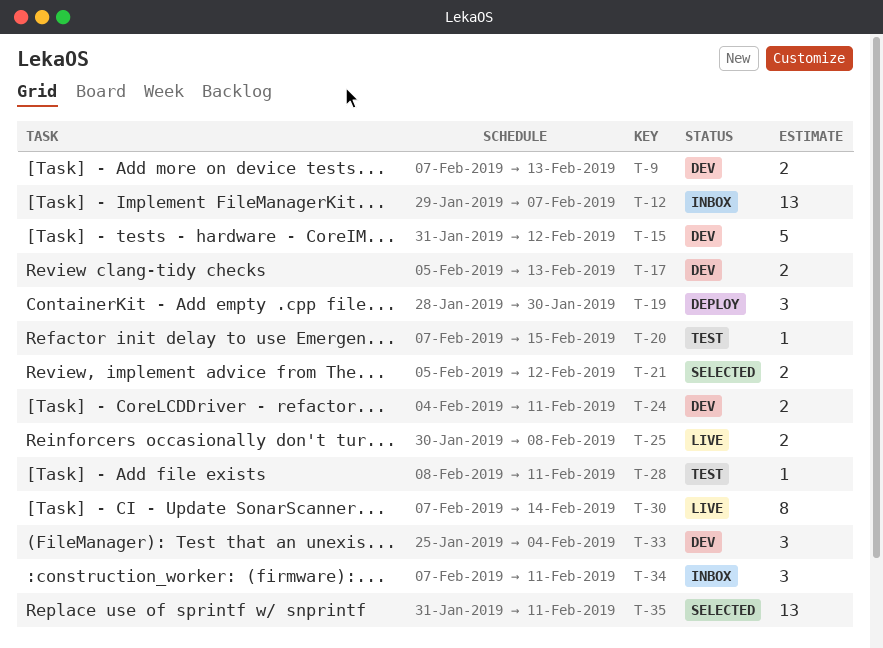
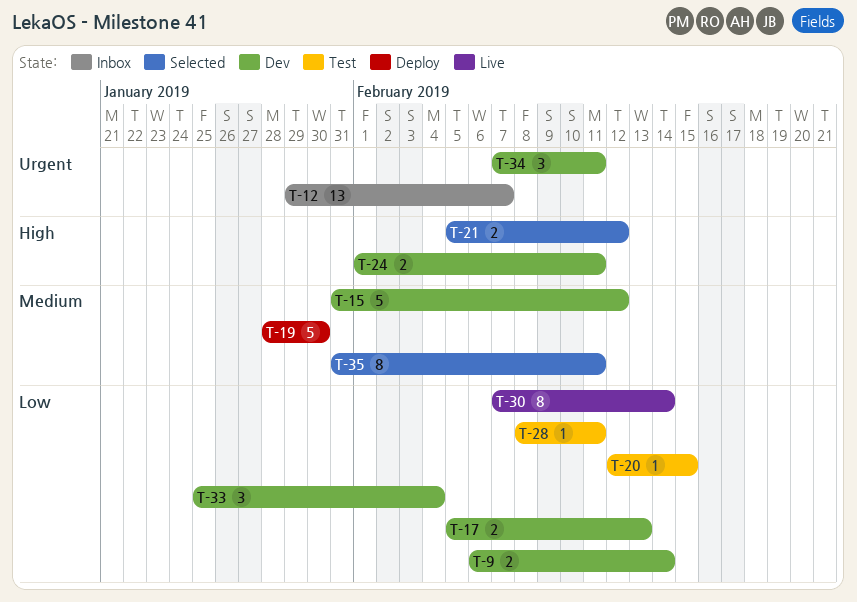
T-9, start: Feb 7 -> Feb 6
T-9, due: Feb 13 -> Feb 14
T-19, estimate: 3 -> 5
T-20, start: Feb 7 -> Feb 12
T-24, start: Feb 4 -> Feb 1
T-25: present -> none
T-34, status: Inbox -> Dev
T-35, estimate: 13 -> 8

